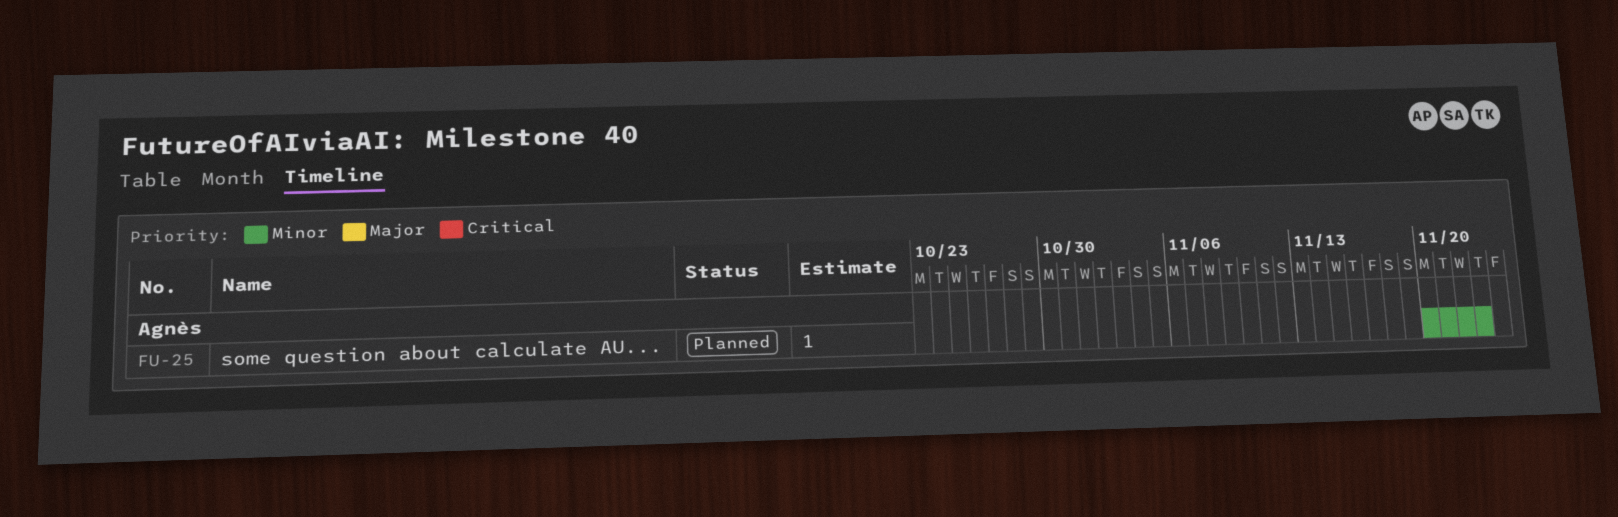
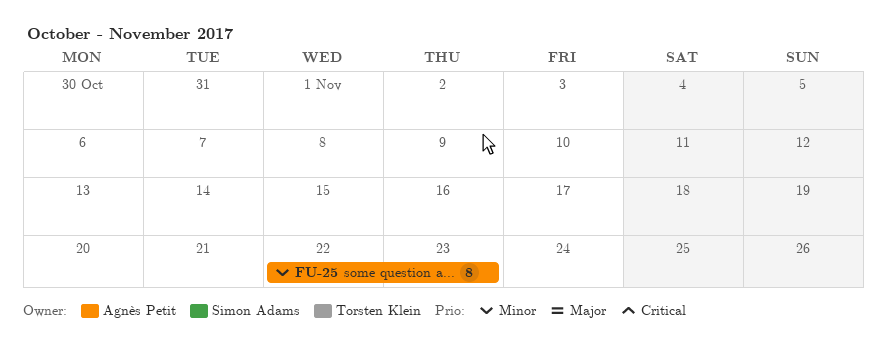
FU-25, estimate: 1 -> 8
FU-25, start: Nov 20 -> Nov 22

